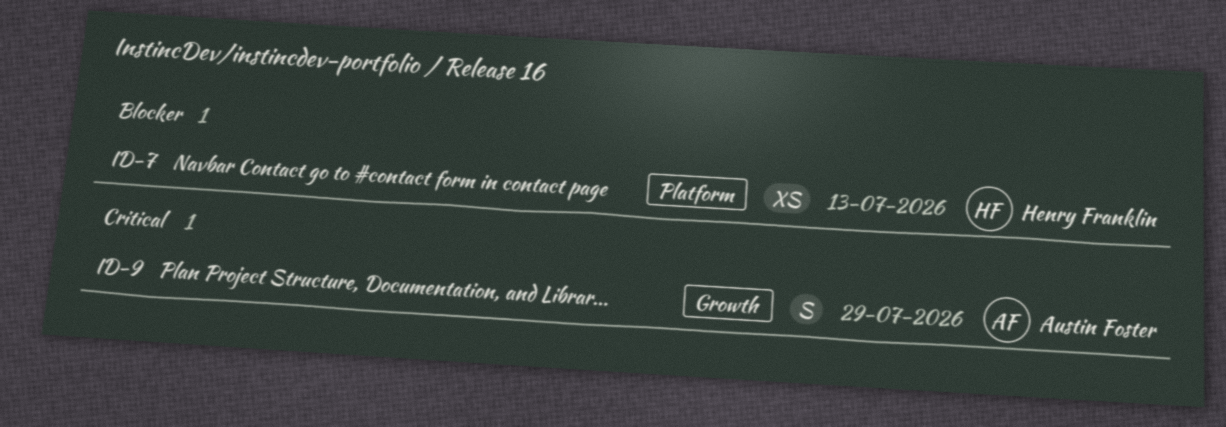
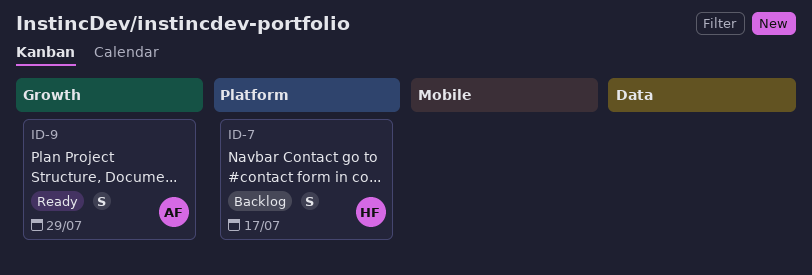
ID-7, estimate: XS -> S
ID-7, due: Jul 13 -> Jul 17

